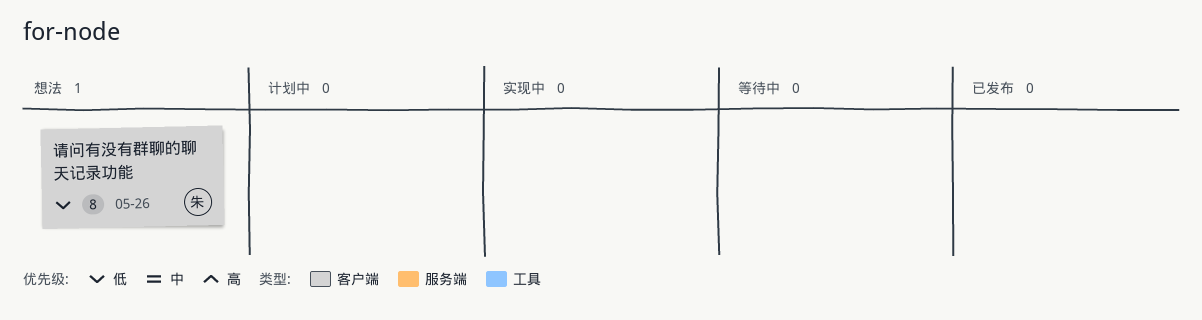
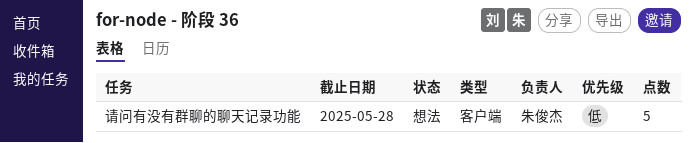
请问有没有群聊的聊天记录功能, estimate: 8 -> 5
请问有没有群聊的聊天记录功能, due: May 26 -> May 28

